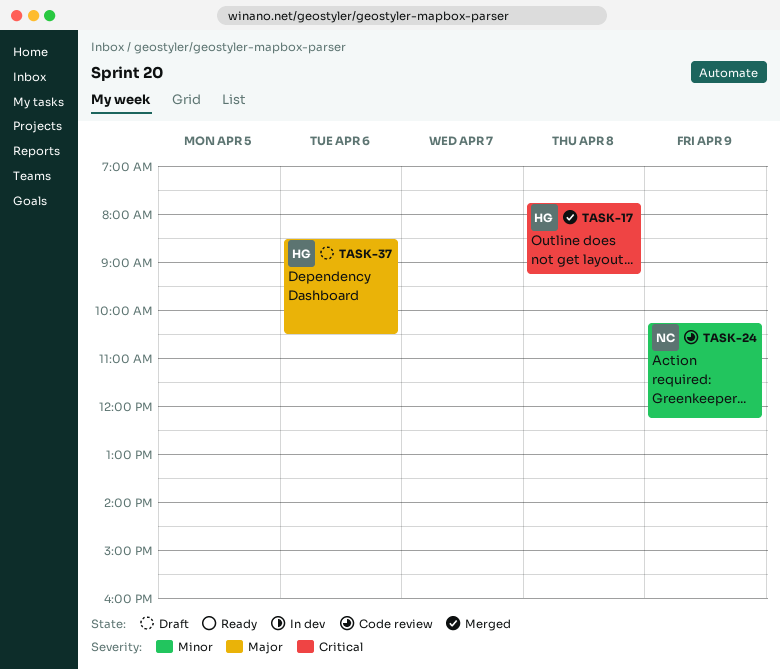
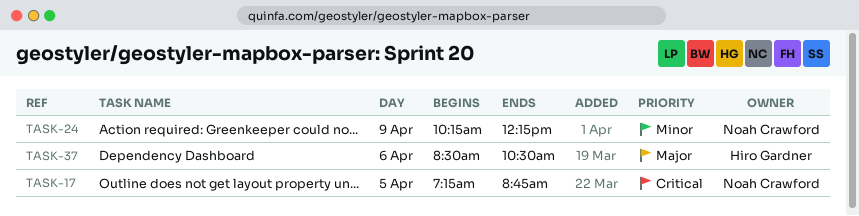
TASK-17, owner: Hiro Gardner -> Noah Crawford
TASK-17, day: Apr 8 -> Apr 5
TASK-17, begins: 07:45 -> 07:15
TASK-17, ends: 09:15 -> 08:45

